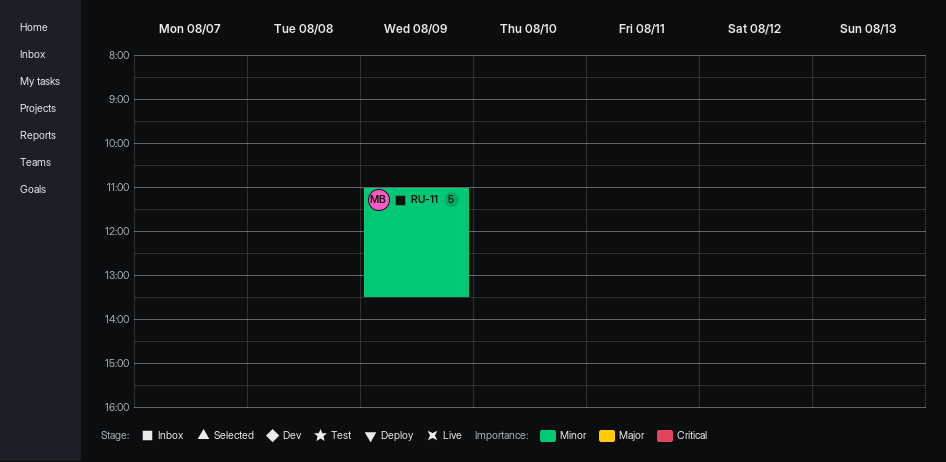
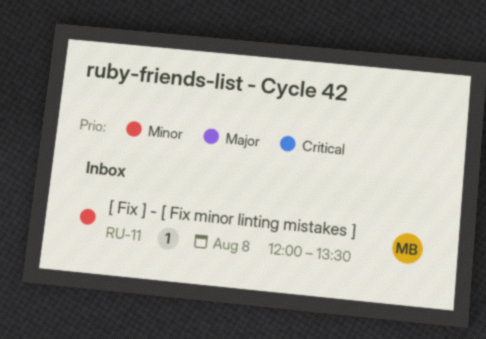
RU-11, estimate: 5 -> 1
RU-11, day: Aug 9 -> Aug 8
RU-11, begins: 11:00 -> 12:00

